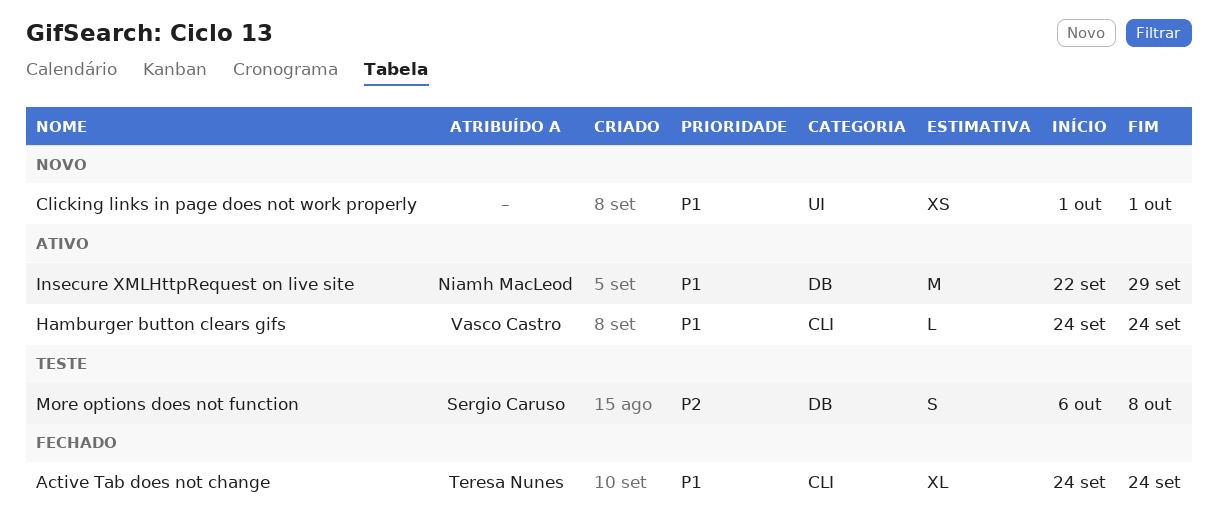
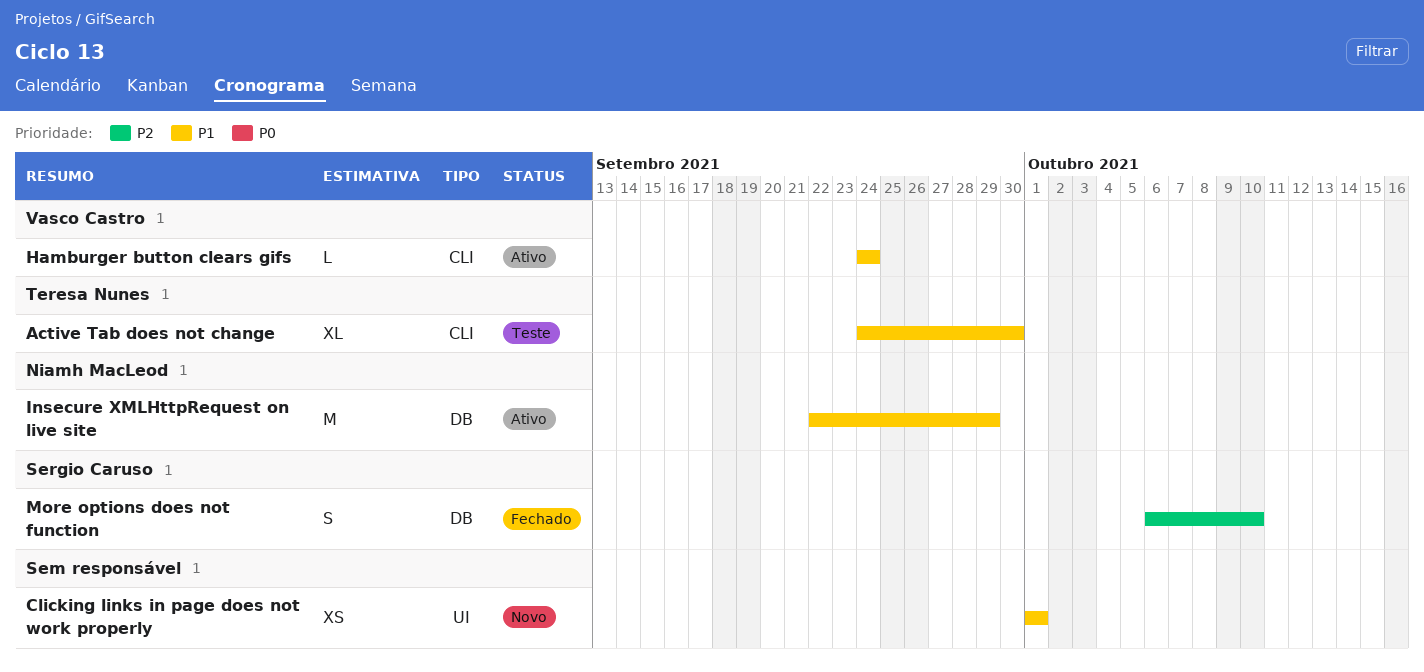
Active Tab does not change, status: Fechado -> Teste
Active Tab does not change, due: Sep 24 -> Sep 30
More options does not function, status: Teste -> Fechado
More options does not function, due: Oct 8 -> Oct 10

